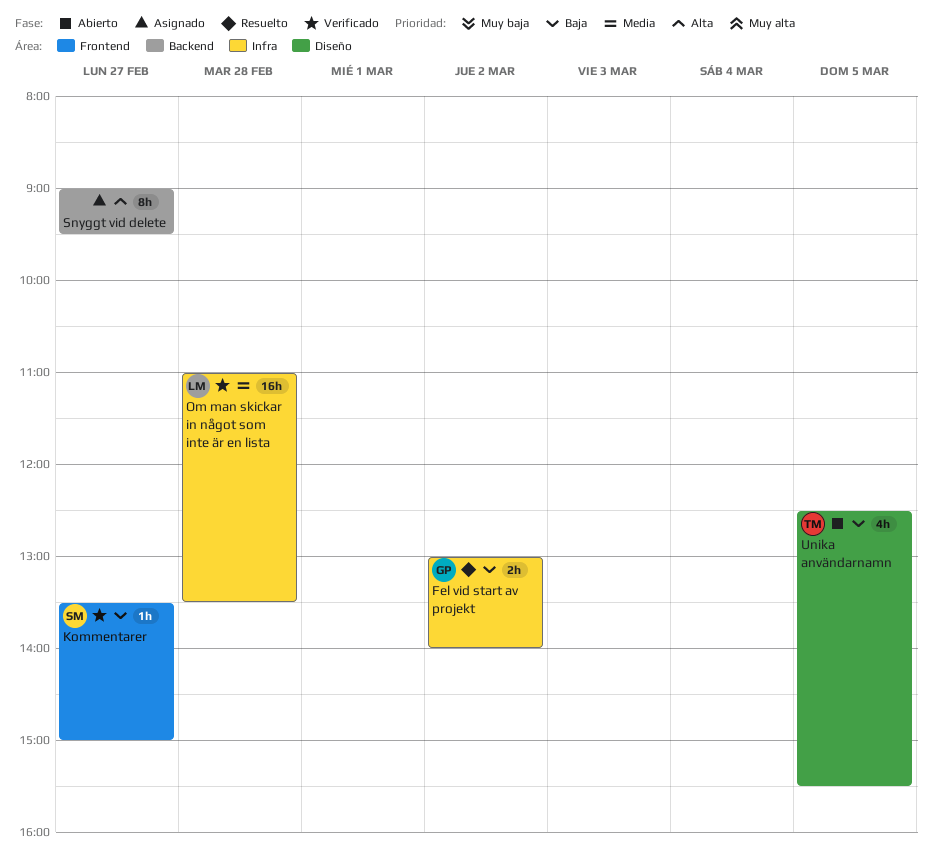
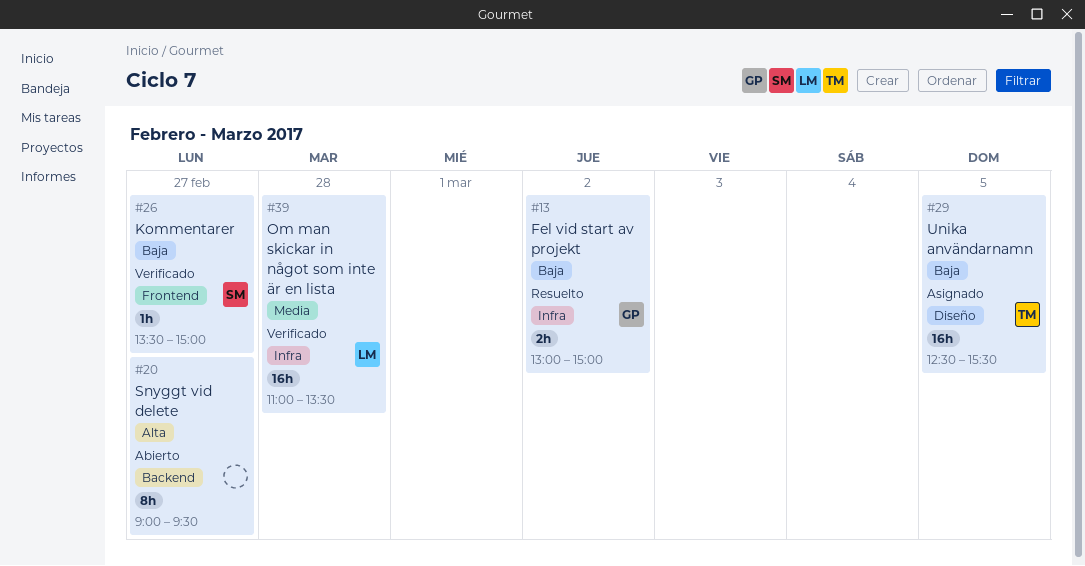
Fel vid start av projekt, ends: 14:00 -> 15:00
Snyggt vid delete, status: Asignado -> Abierto
Unika användarnamn, status: Abierto -> Asignado
Unika användarnamn, estimate: 4h -> 16h

